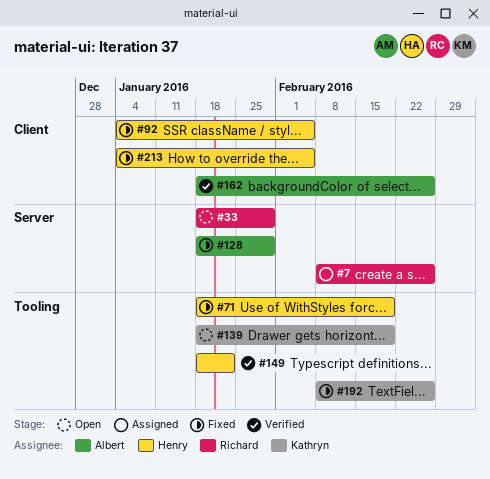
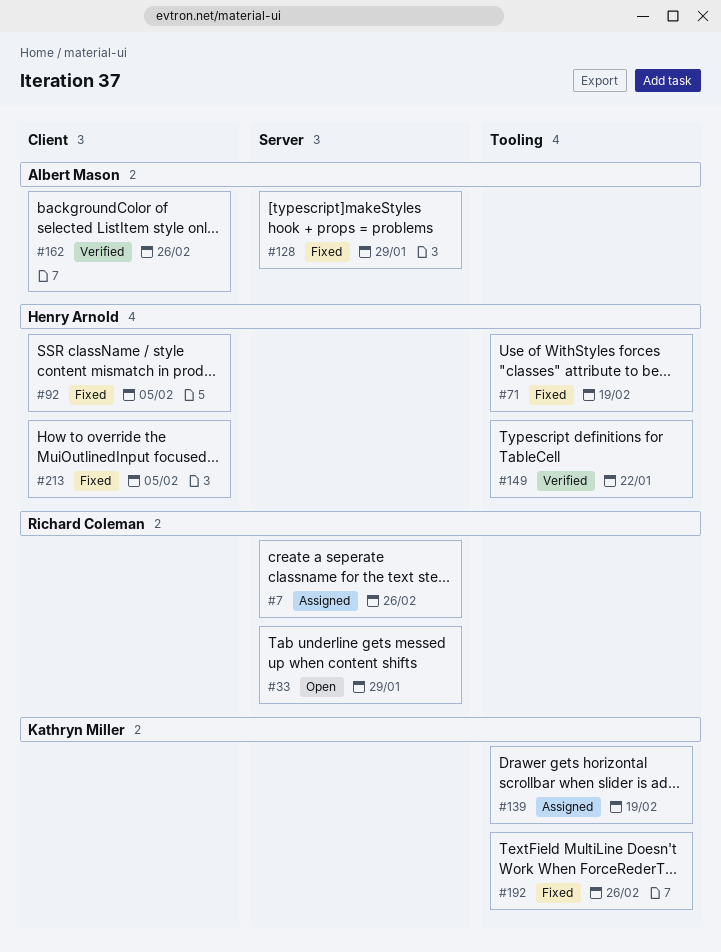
#139, status: Open -> Assigned

